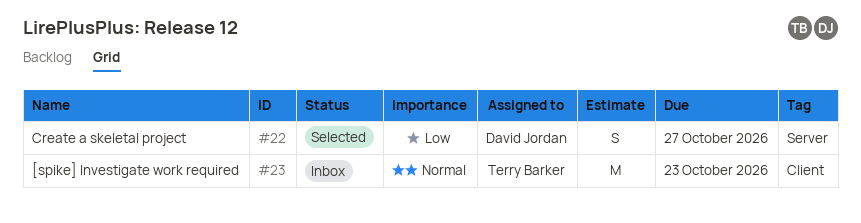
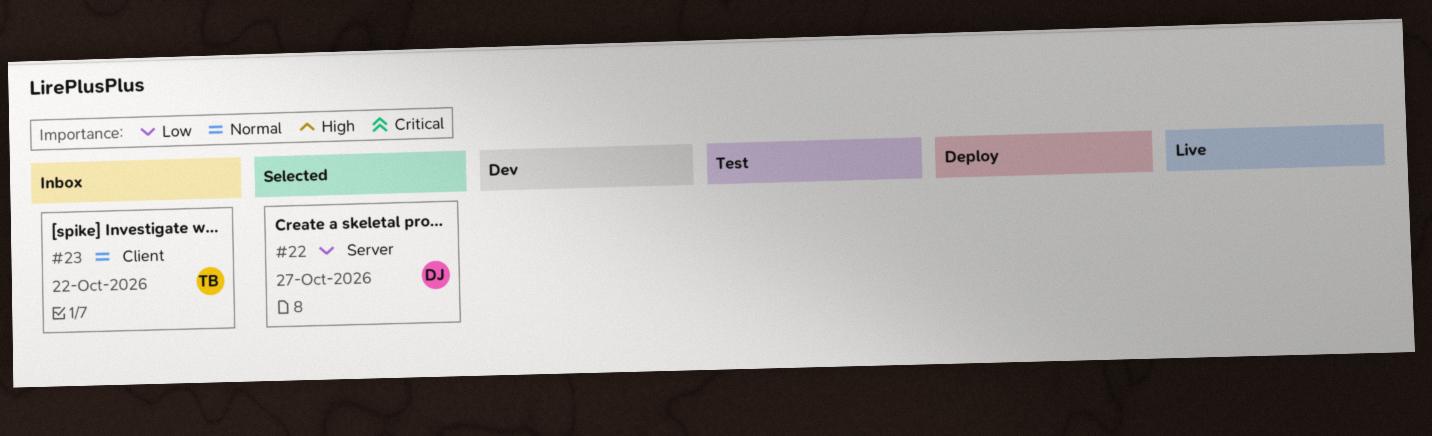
#23, due: Oct 23 -> Oct 22

